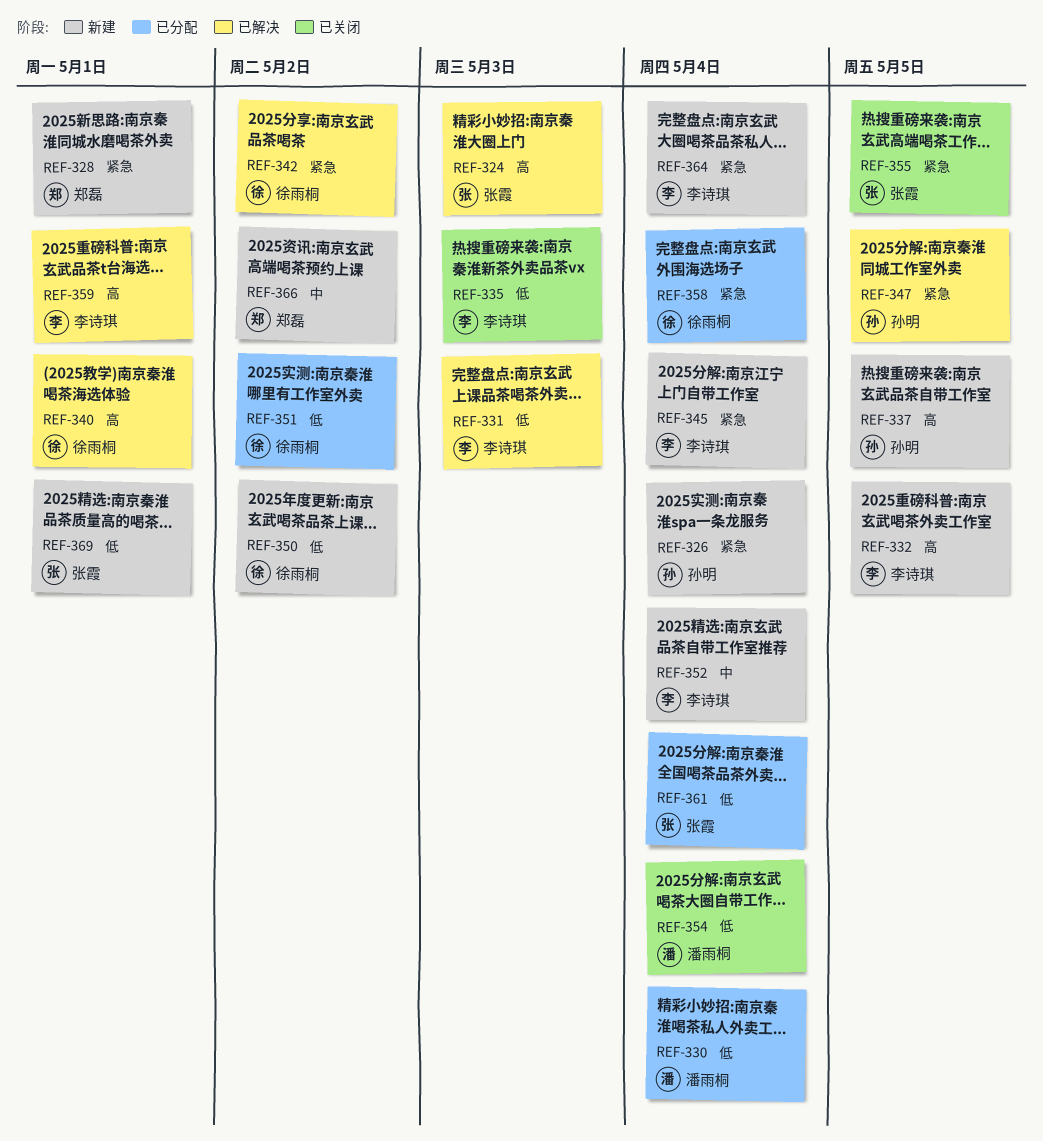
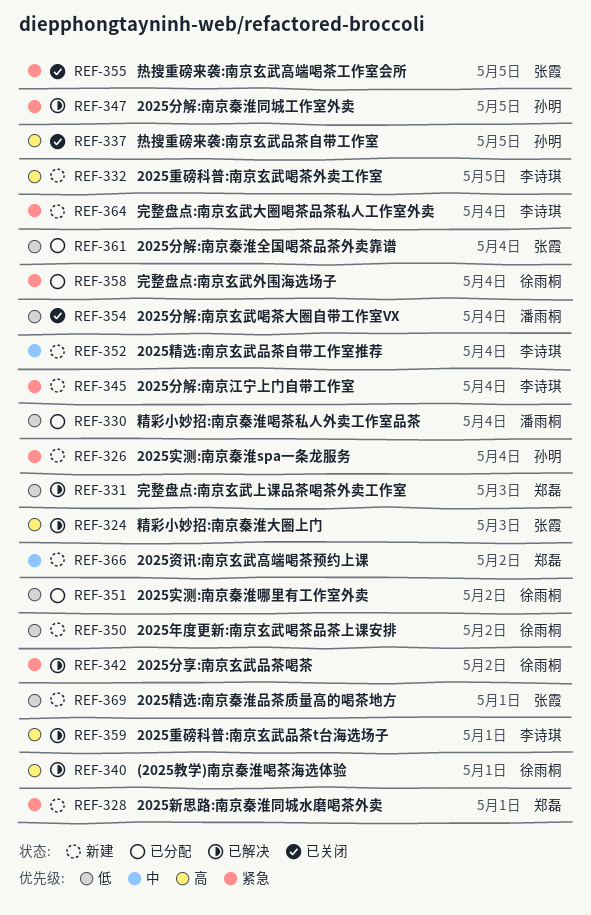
REF-331, owner: 李诗琪 -> 郑磊
REF-335: present -> none
REF-337, status: 新建 -> 已关闭

